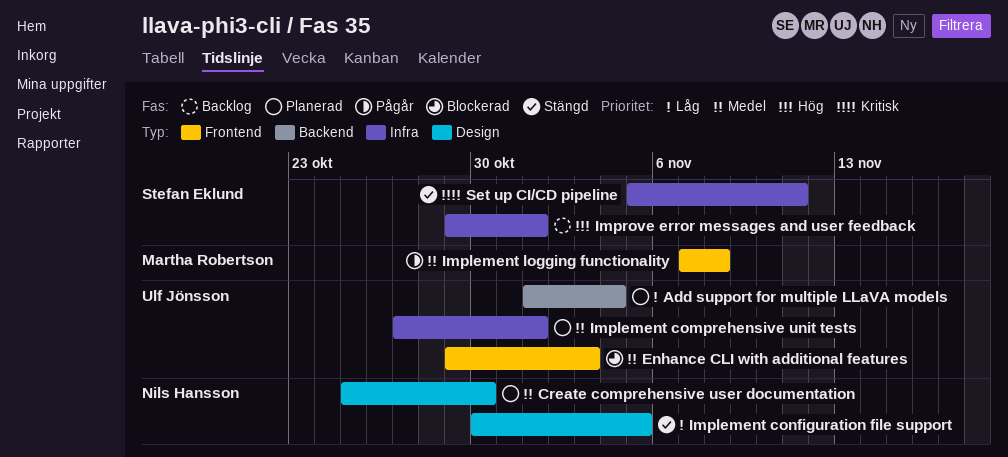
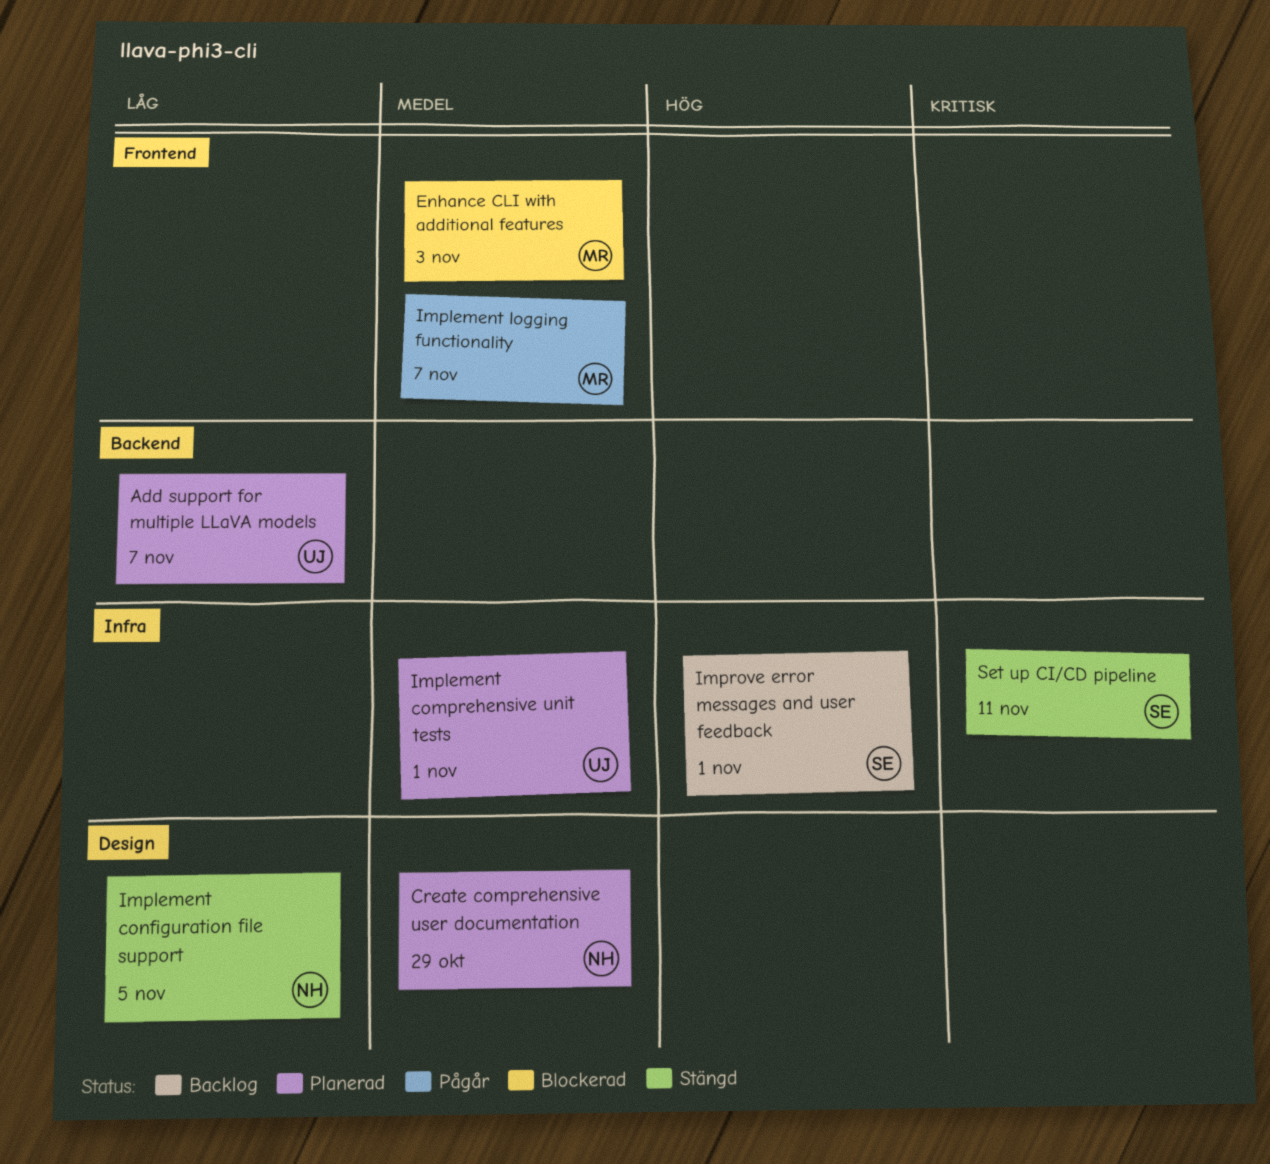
Add support for multiple LLaVA models, due: Nov 4 -> Nov 7
Create comprehensive user documentation, due: Oct 30 -> Oct 29
Enhance CLI with additional features, owner: Ulf Jönsson -> Martha Robertson
Implement logging functionality, due: Nov 8 -> Nov 7

